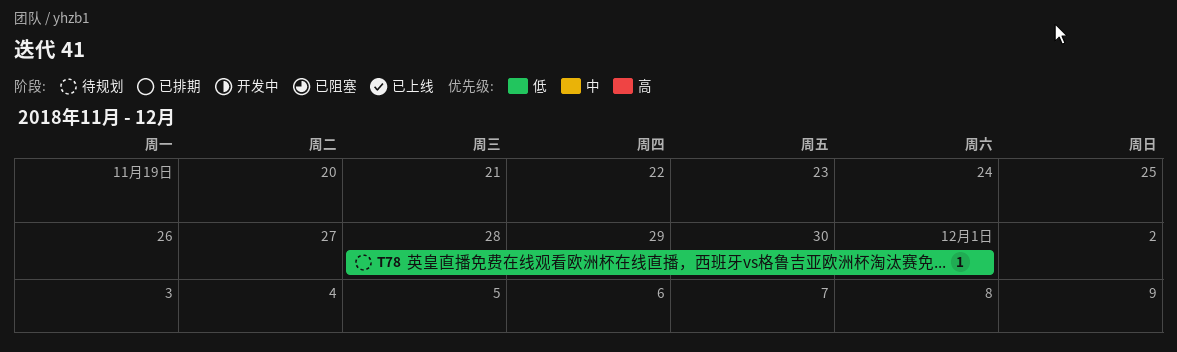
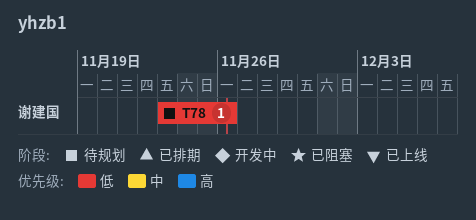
T78, start: Nov 28 -> Nov 23
T78, due: Dec 1 -> Nov 26

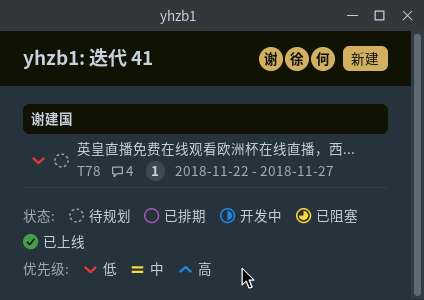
T78, start: Nov 23 -> Nov 22
T78, due: Nov 26 -> Nov 27

